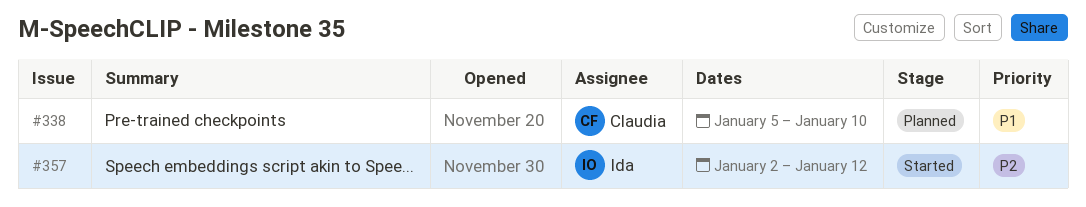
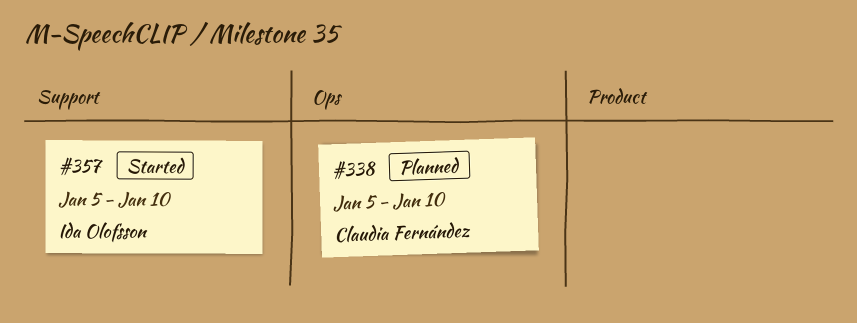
#357, start: Jan 2 -> Jan 5
#357, due: Jan 12 -> Jan 10

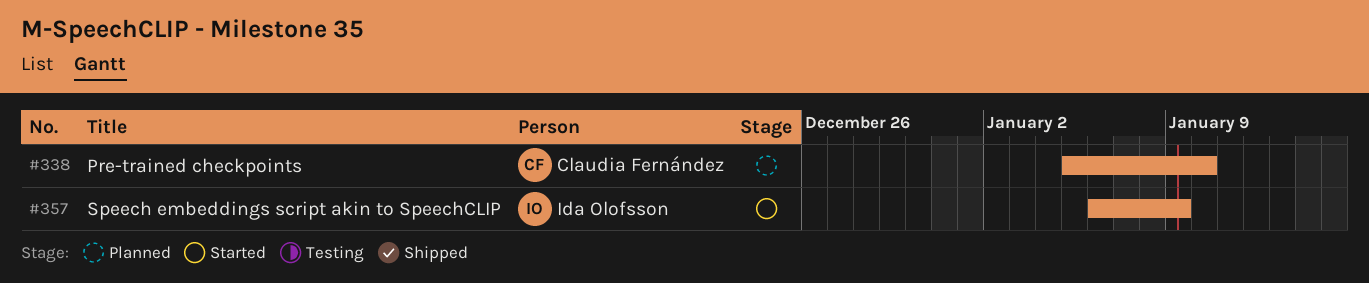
#357, start: Jan 5 -> Jan 6
#357, due: Jan 10 -> Jan 9

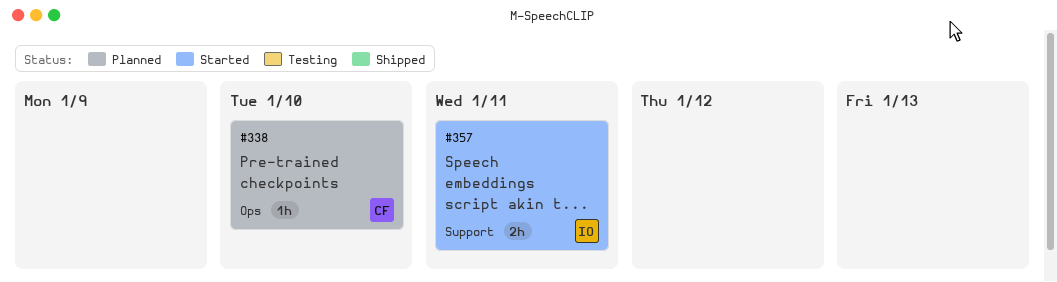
#357, due: Jan 9 -> Jan 11

